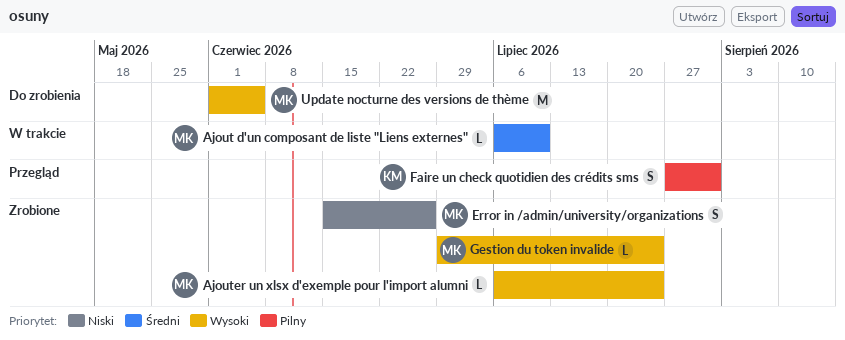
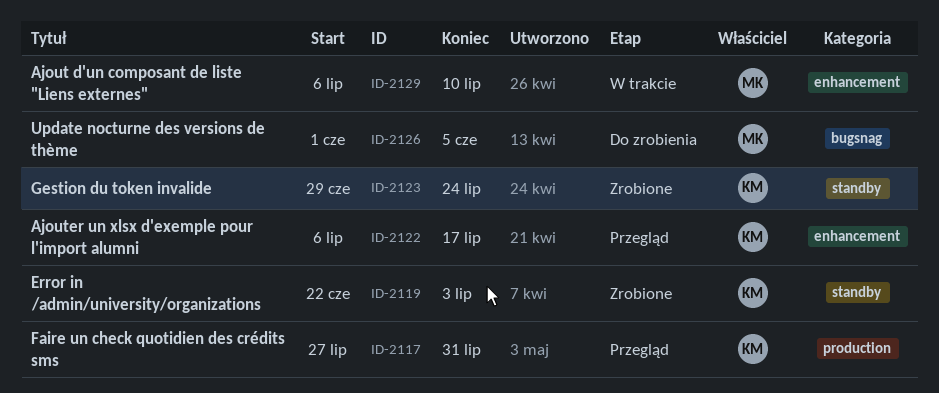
Ajouter un xlsx d'exemple pour l'import alumni, status: Zrobione -> Przegląd
Ajouter un xlsx d'exemple pour l'import alumni, owner: MK -> KM
Ajouter un xlsx d'exemple pour l'import alumni, due: Jul 24 -> Jul 17
Error in /admin/university/organizations, owner: MK -> KM
Error in /admin/university/organizations, start: Jun 15 -> Jun 22
Error in /admin/university/organizations, due: Jun 26 -> Jul 3
Gestion du token invalide, owner: MK -> KM

